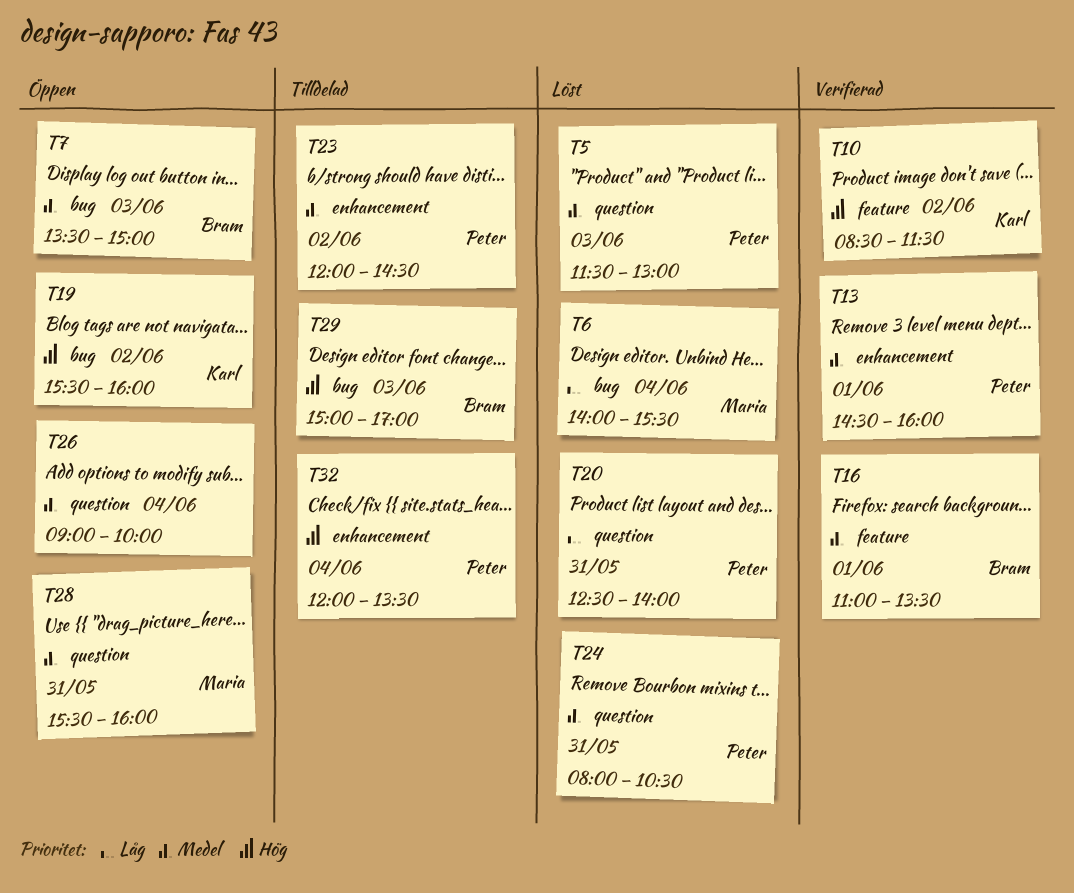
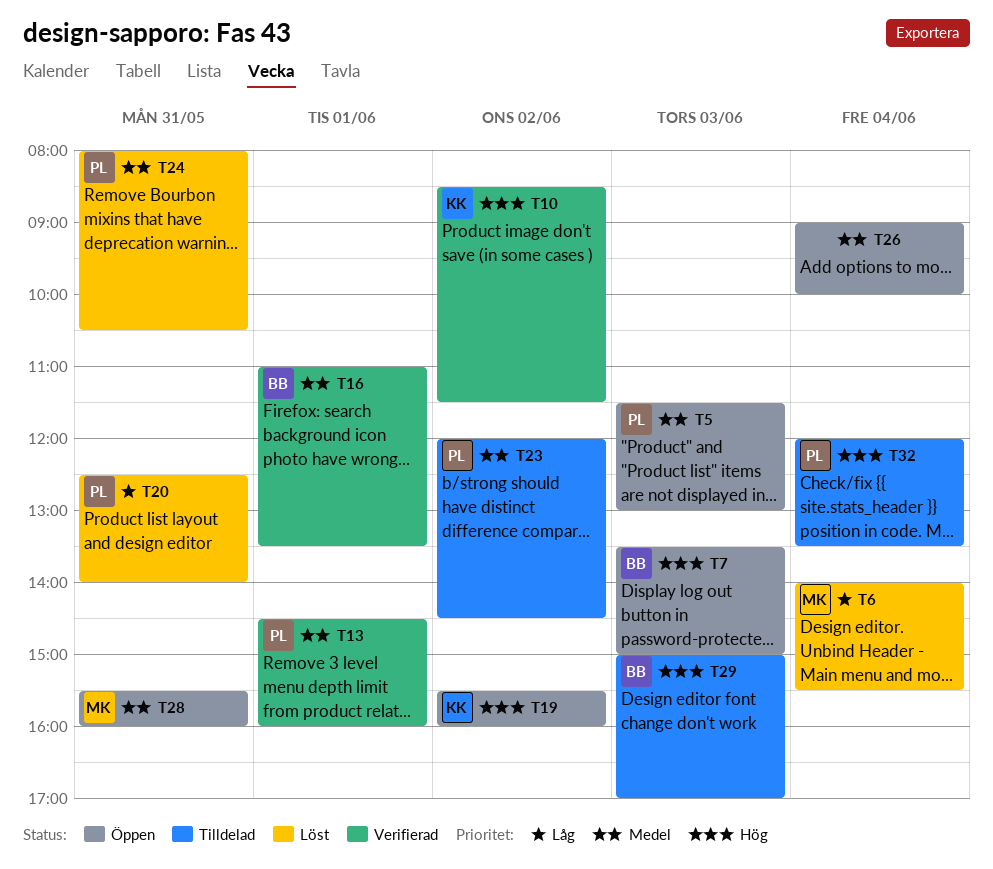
T5, status: Löst -> Öppen
T7, priority: Medel -> Hög

